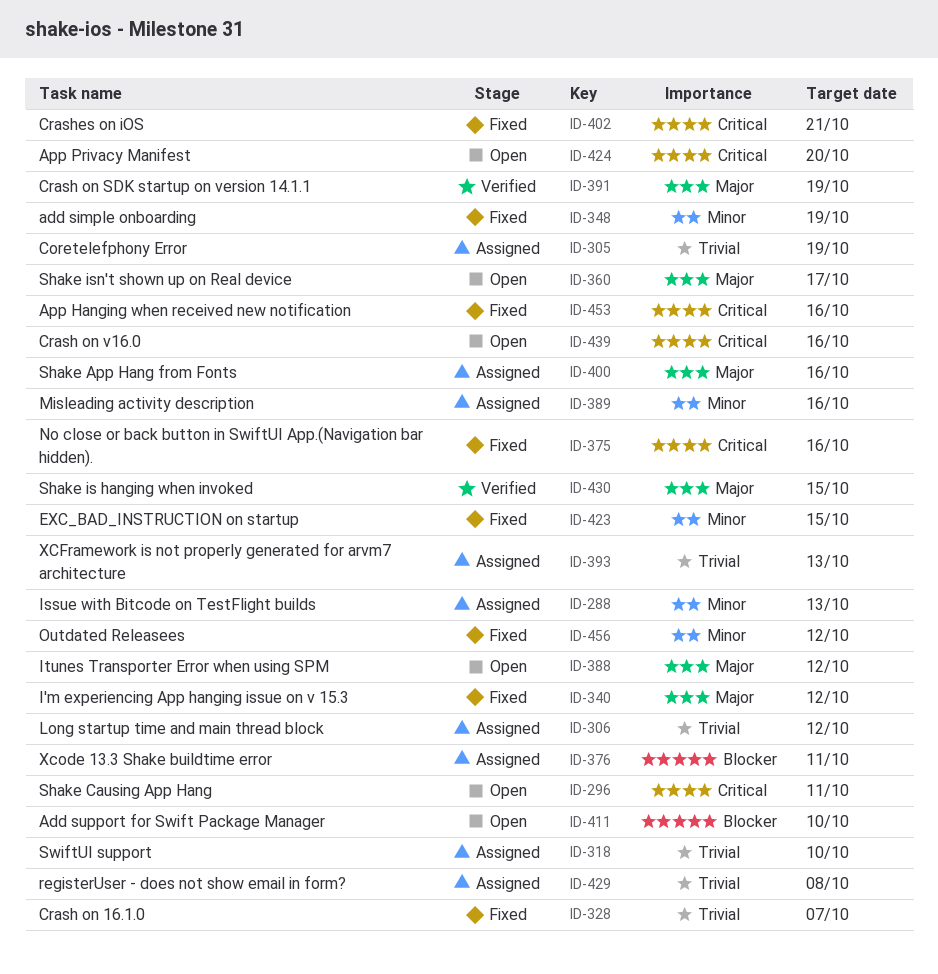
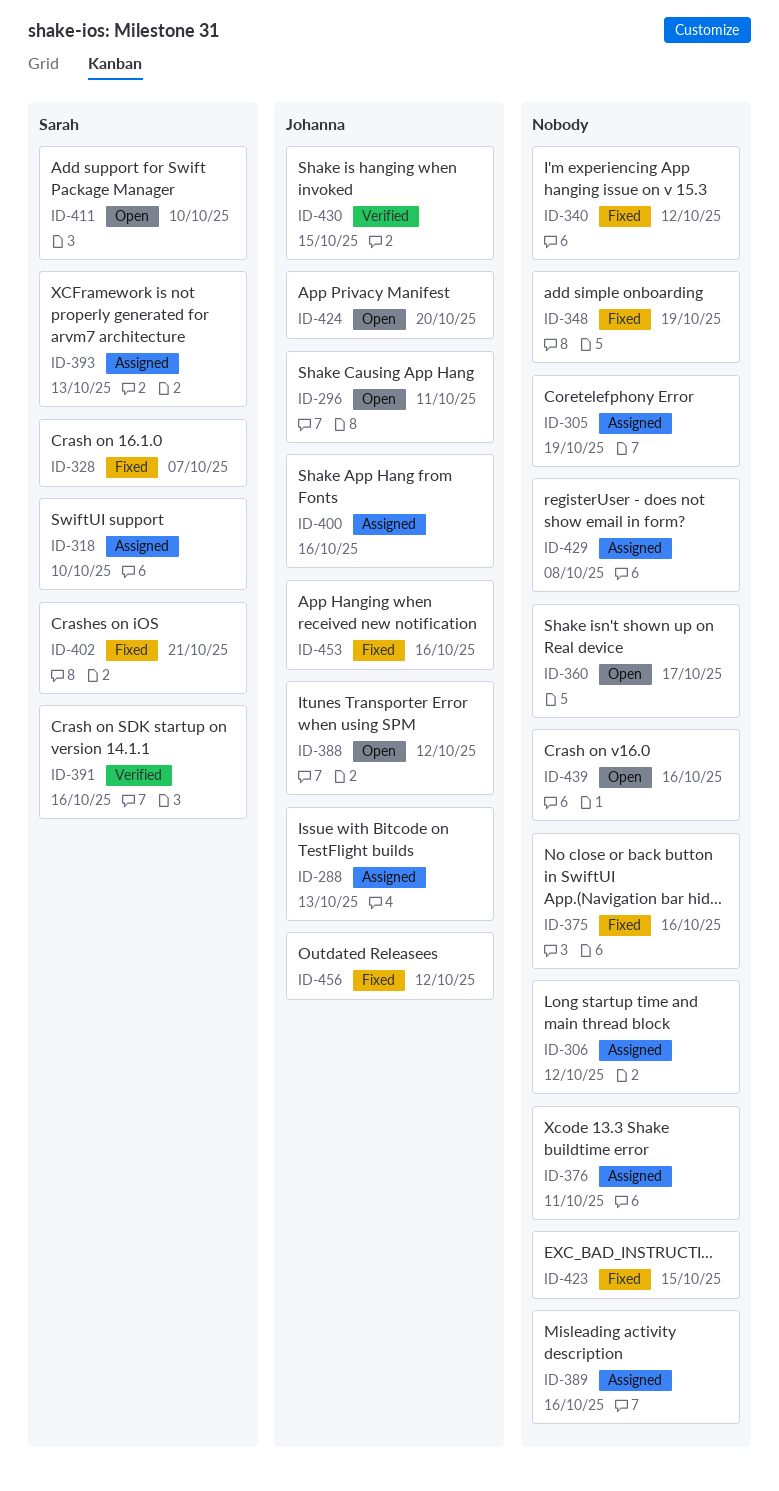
ID-391, due: Oct 19 -> Oct 16

